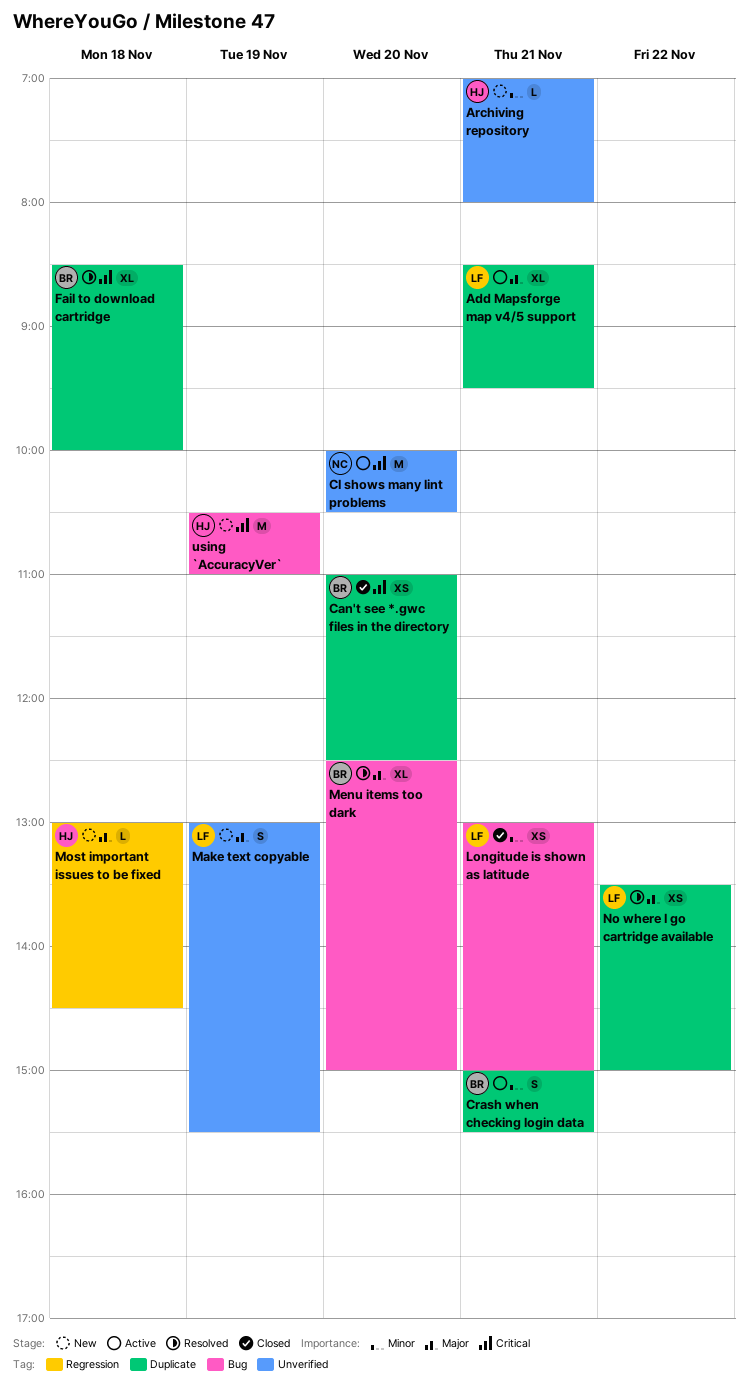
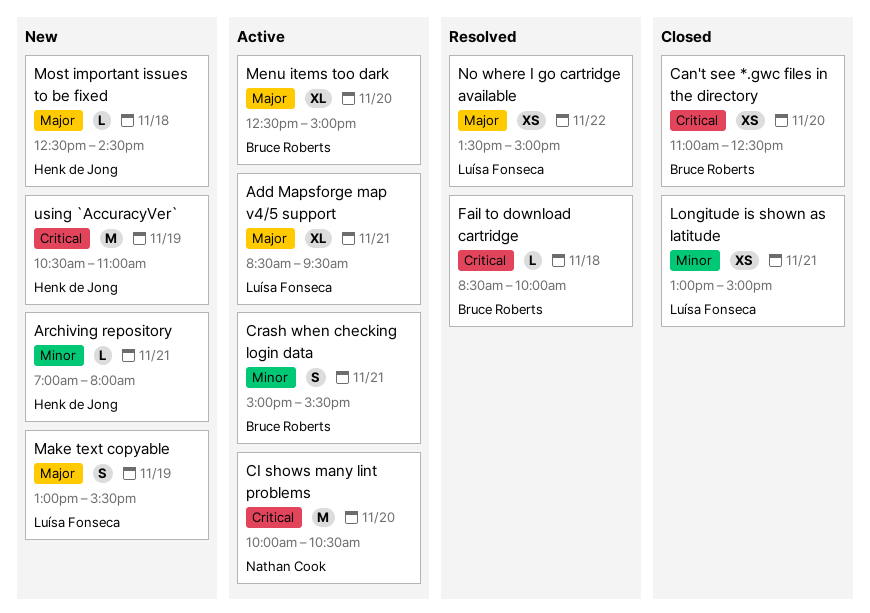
Fail to download cartridge, estimate: XL -> L
Menu items too dark, status: Resolved -> Active
Most important issues to be fixed, begins: 13:00 -> 12:30

